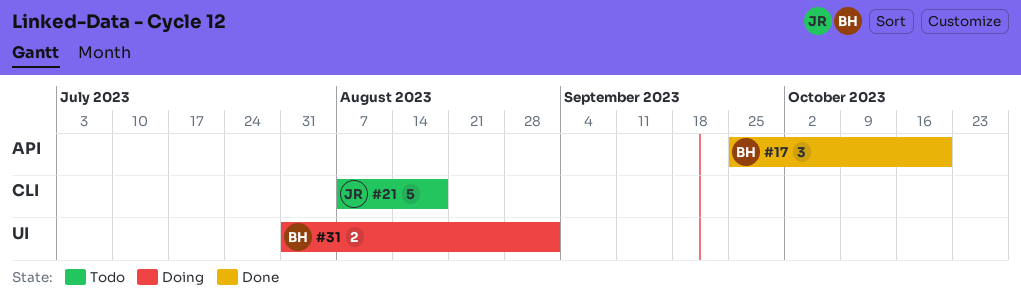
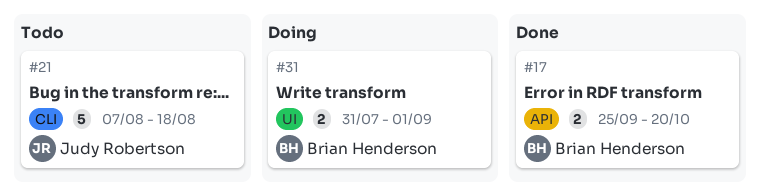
#17, estimate: 3 -> 2

